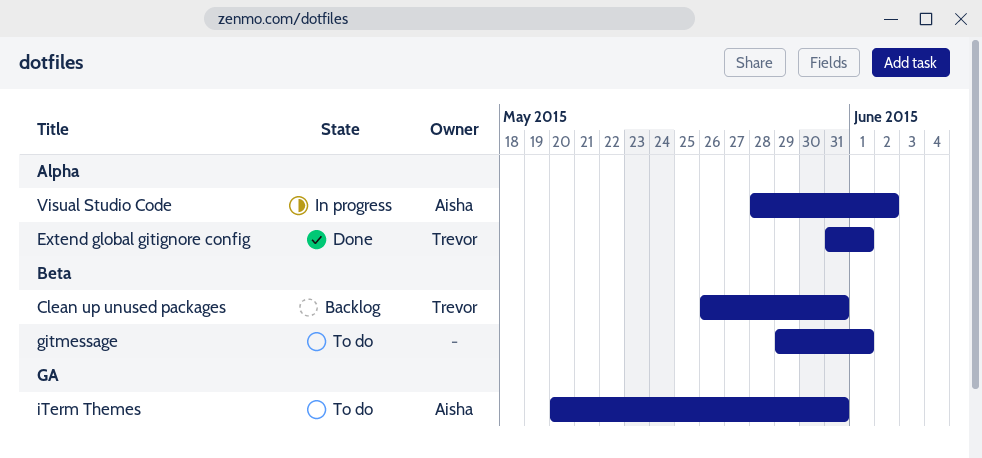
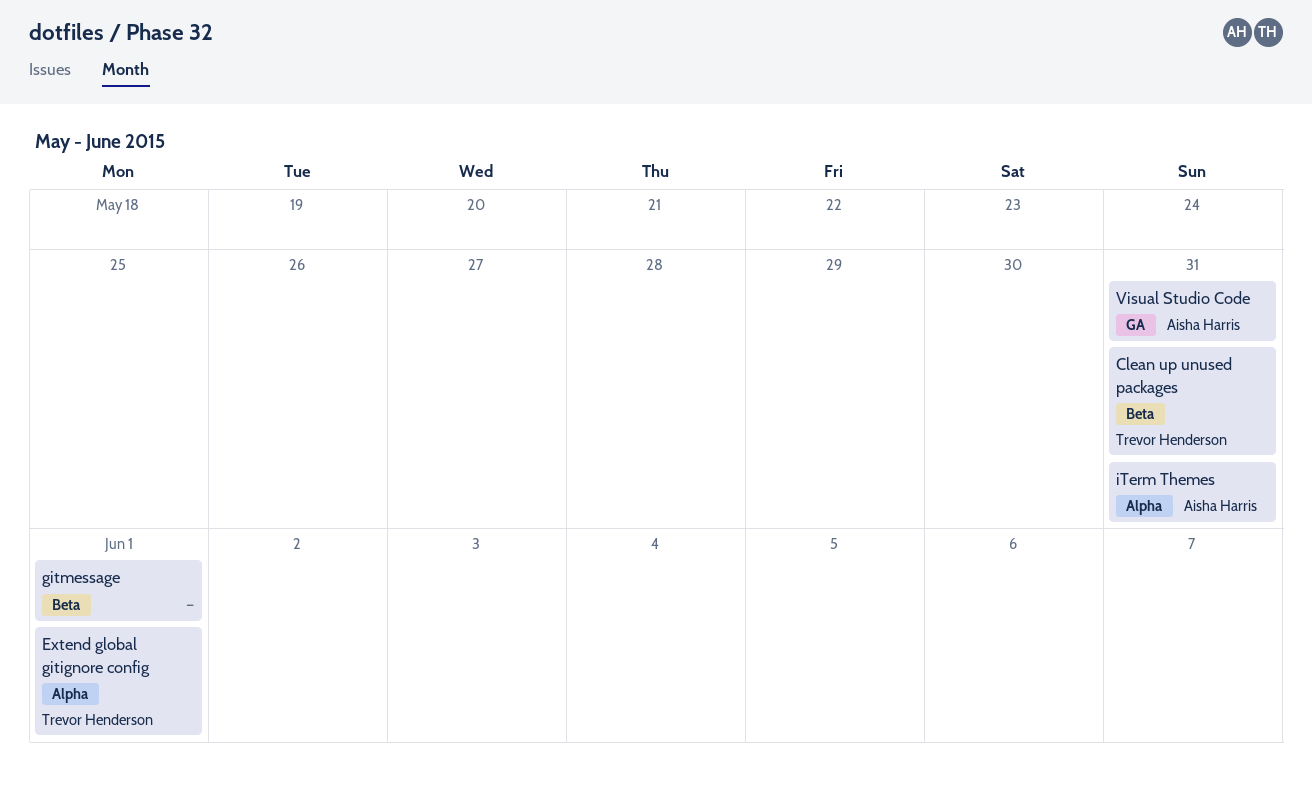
iTerm Themes, label: GA -> Alpha
Visual Studio Code, label: Alpha -> GA
Visual Studio Code, due: Jun 2 -> May 31

